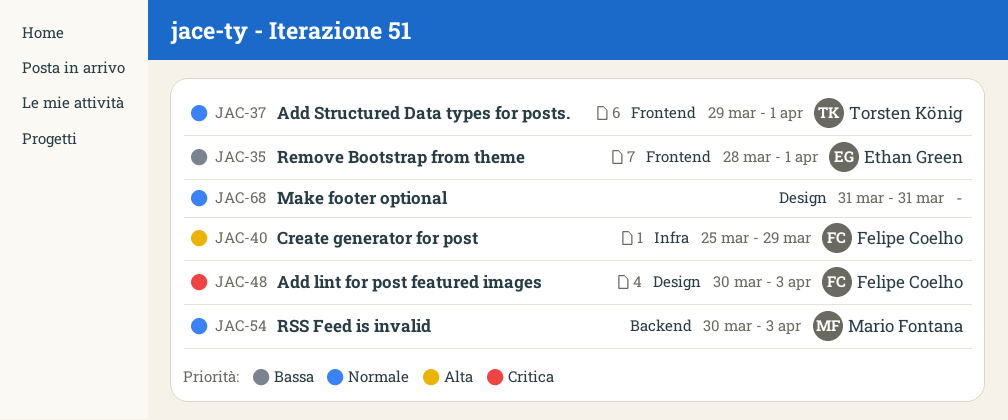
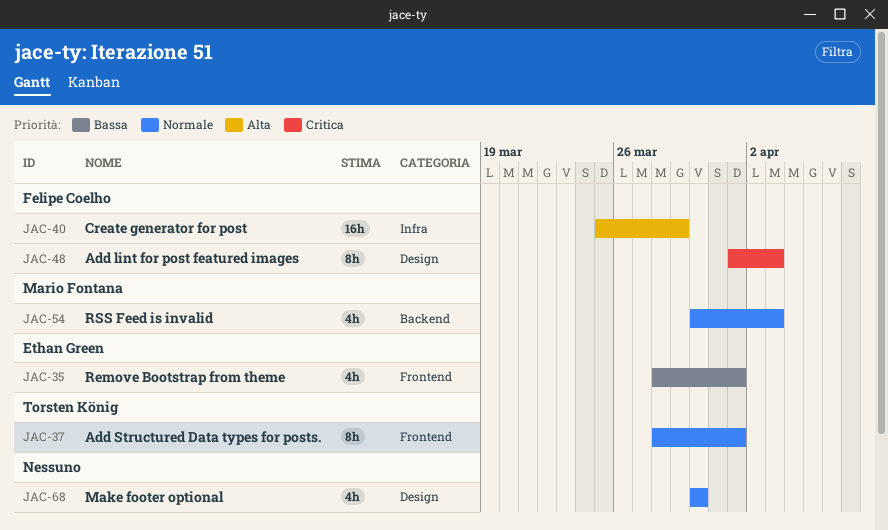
JAC-37, start: Mar 29 -> Mar 28
JAC-48, start: Mar 30 -> Apr 1
JAC-68, start: Mar 31 -> Mar 30
JAC-68, due: Mar 31 -> Mar 30

